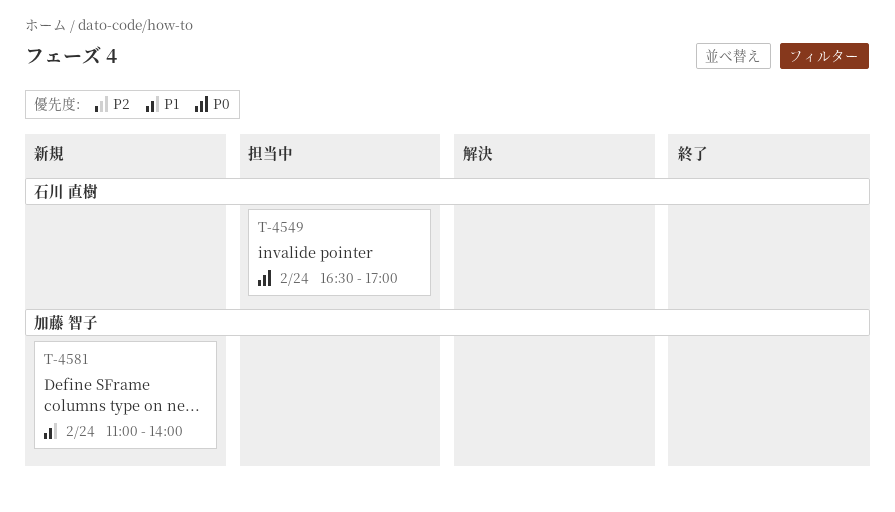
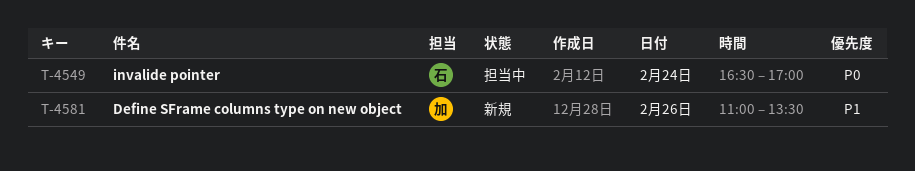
T-4581, day: Feb 24 -> Feb 26
T-4581, ends: 14:00 -> 13:30

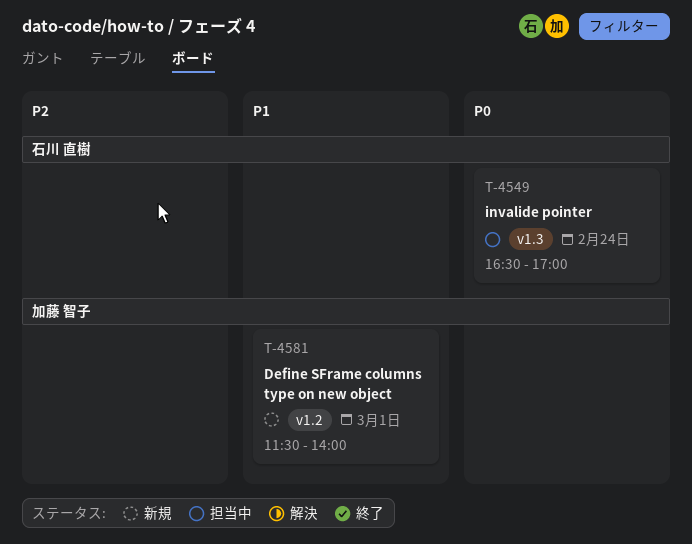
T-4581, day: Feb 26 -> Mar 1
T-4581, begins: 11:00 -> 11:30
T-4581, ends: 13:30 -> 14:00

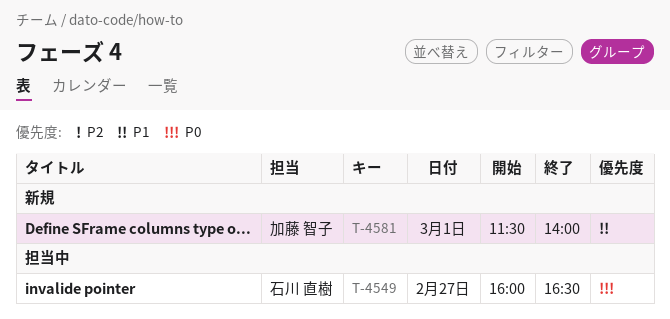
T-4549, day: Feb 24 -> Feb 27
T-4549, begins: 16:30 -> 16:00
T-4549, ends: 17:00 -> 16:30

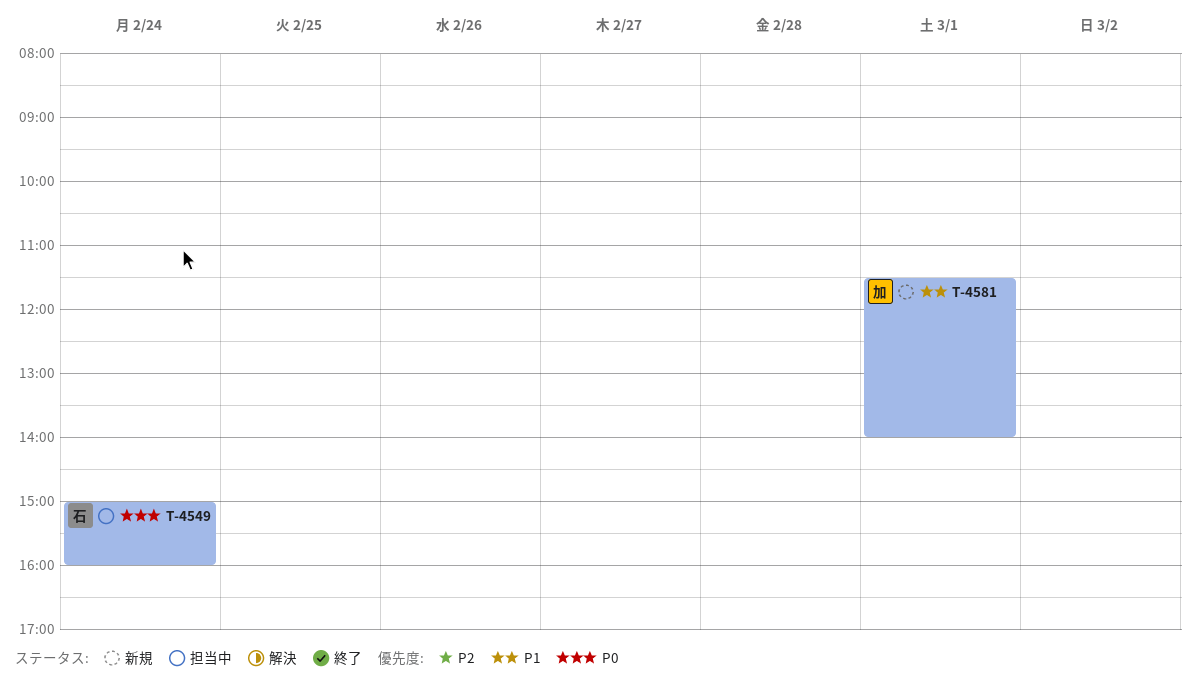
T-4549, day: Feb 27 -> Feb 24
T-4549, begins: 16:00 -> 15:00
T-4549, ends: 16:30 -> 16:00

